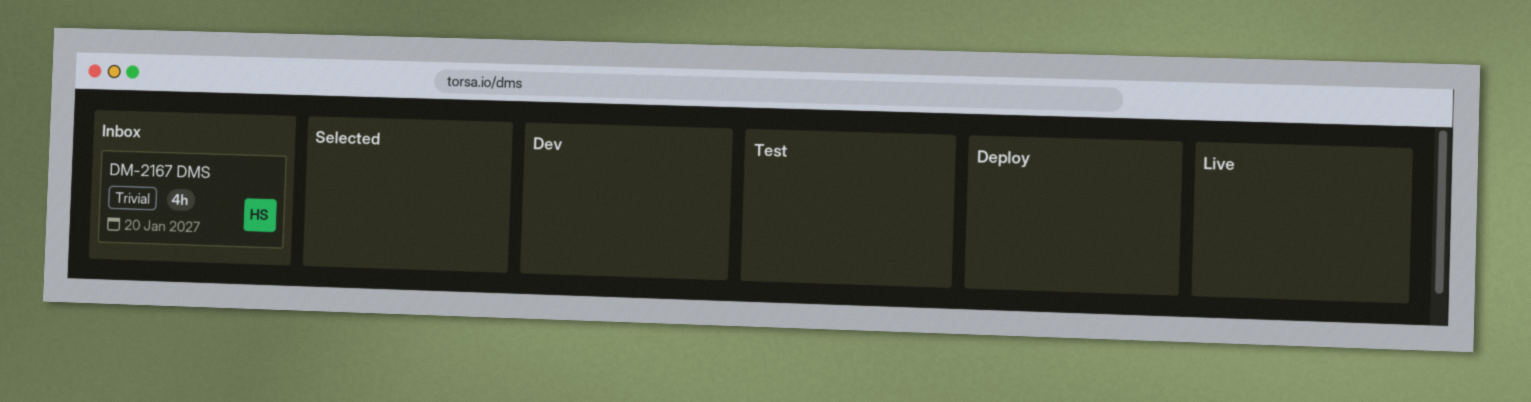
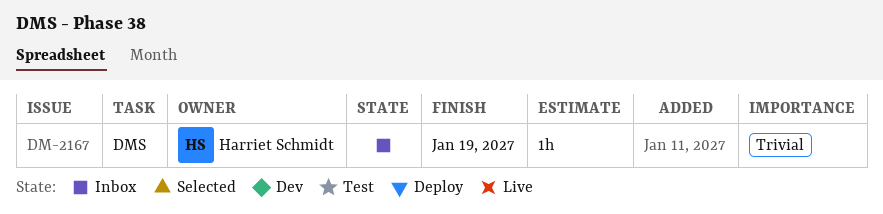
DM-2167, estimate: 4h -> 1h
DM-2167, due: Jan 20 -> Jan 19

